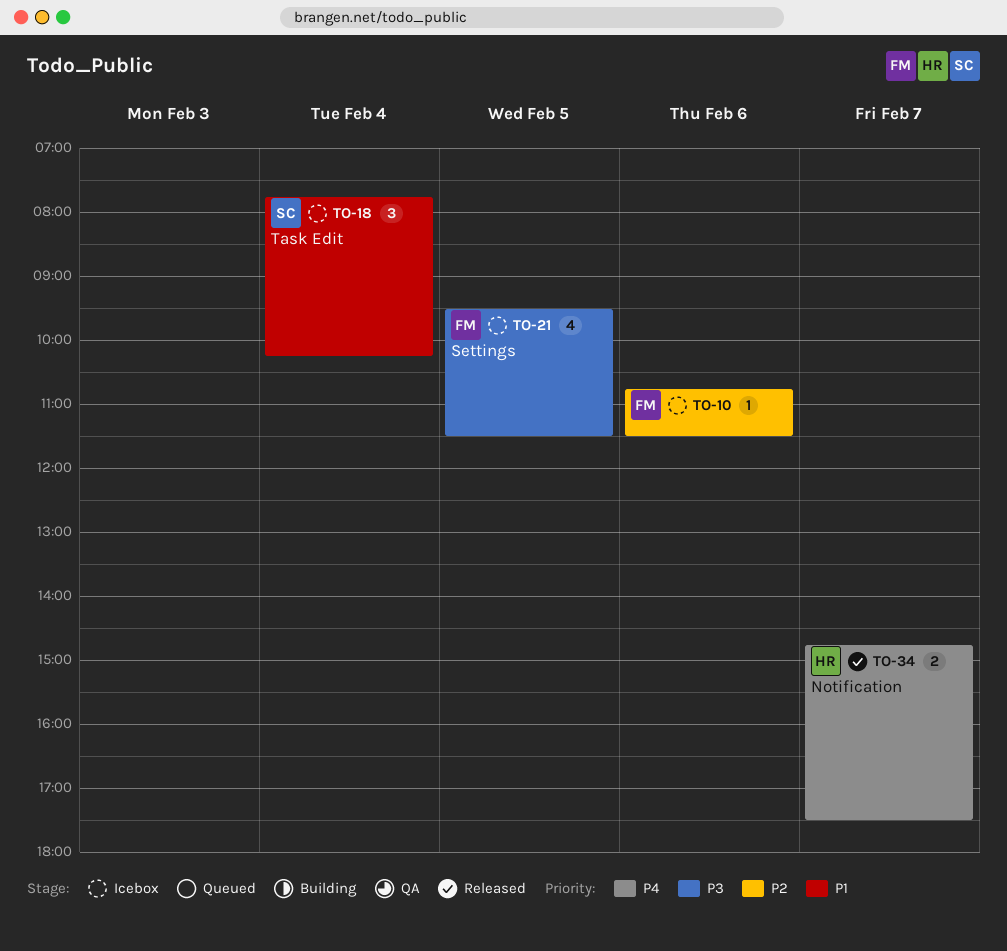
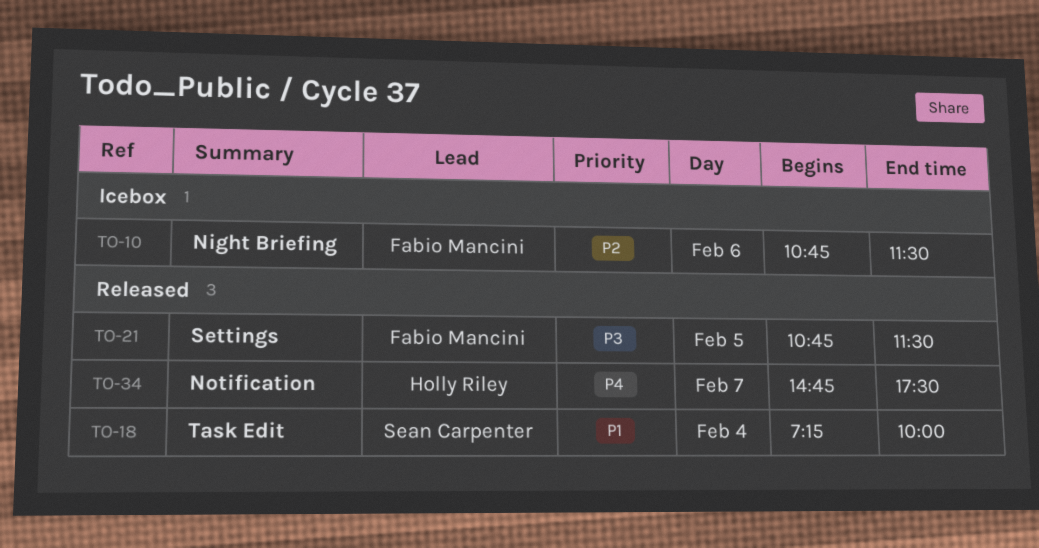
TO-18, status: Icebox -> Released
TO-18, begins: 07:45 -> 07:15
TO-18, ends: 10:15 -> 10:00
TO-21, status: Icebox -> Released
TO-21, begins: 09:30 -> 10:45

